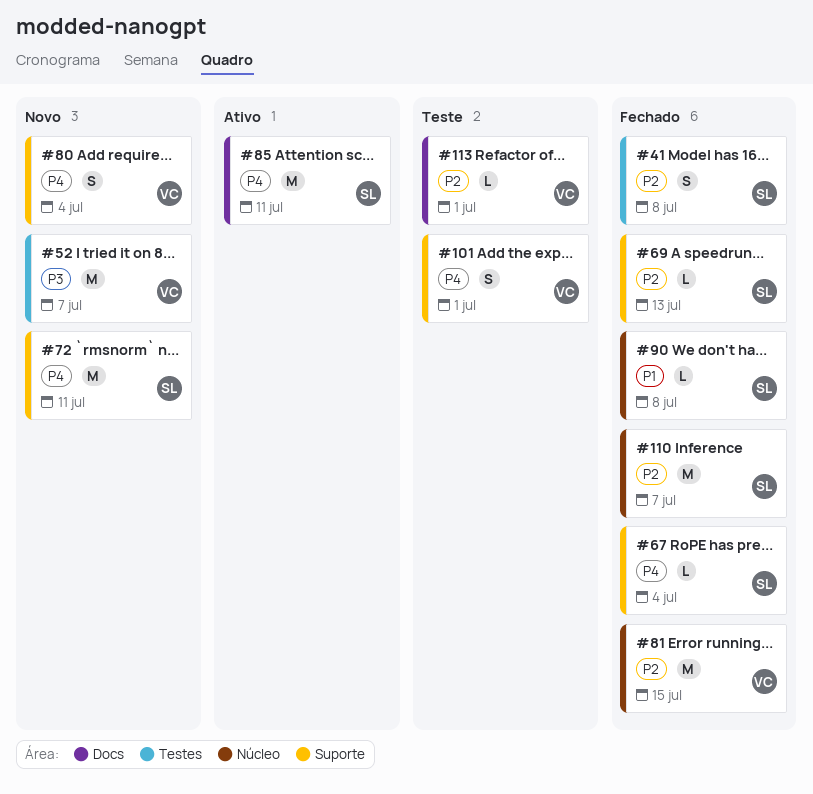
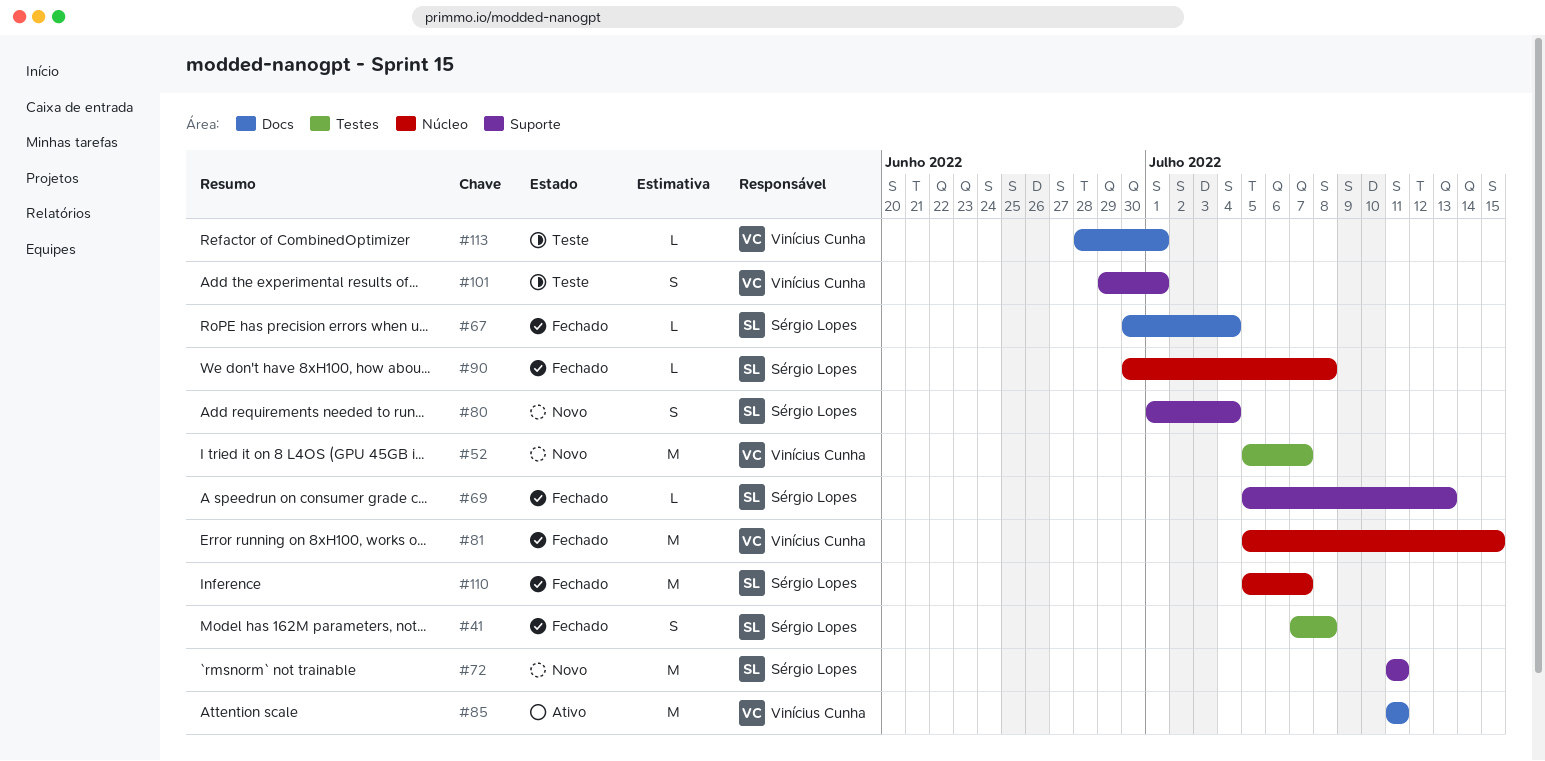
#67, label: Suporte -> Docs
#80, owner: Vinícius Cunha -> Sérgio Lopes
#85, owner: Sérgio Lopes -> Vinícius Cunha

